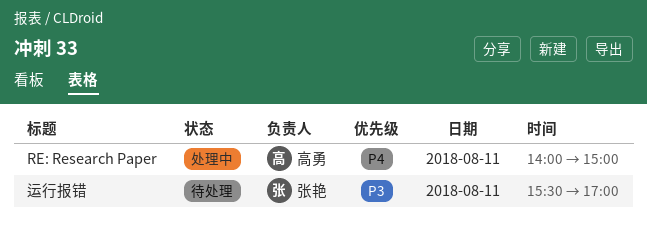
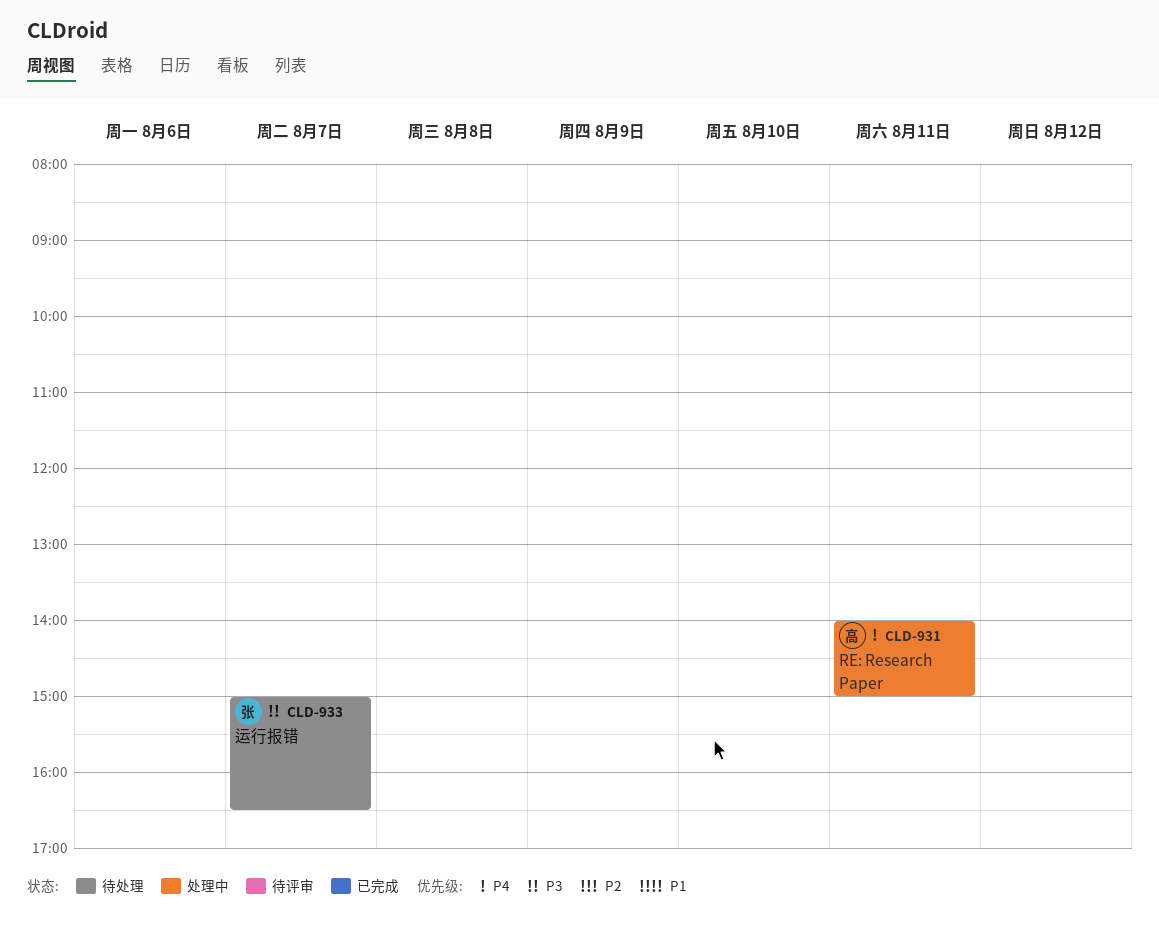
运行报错, day: Aug 11 -> Aug 7
运行报错, begins: 15:30 -> 15:00
运行报错, ends: 17:00 -> 16:30

